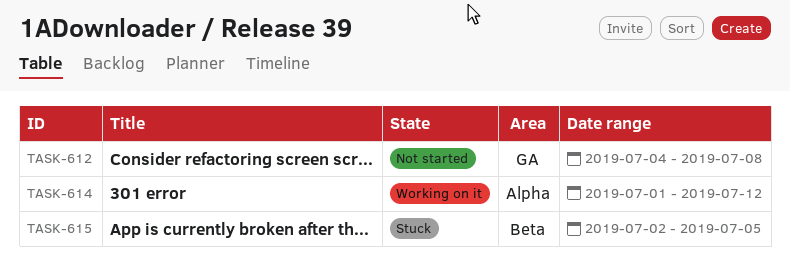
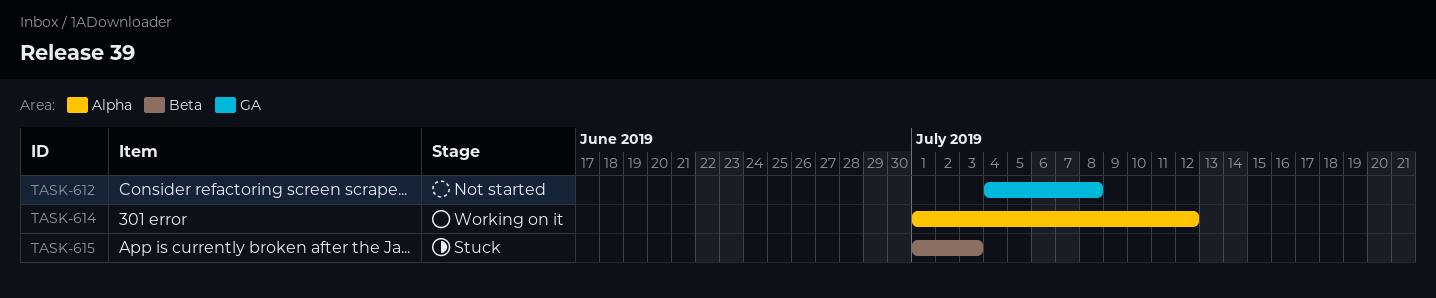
TASK-615, start: Jul 2 -> Jul 1
TASK-615, due: Jul 5 -> Jul 3

